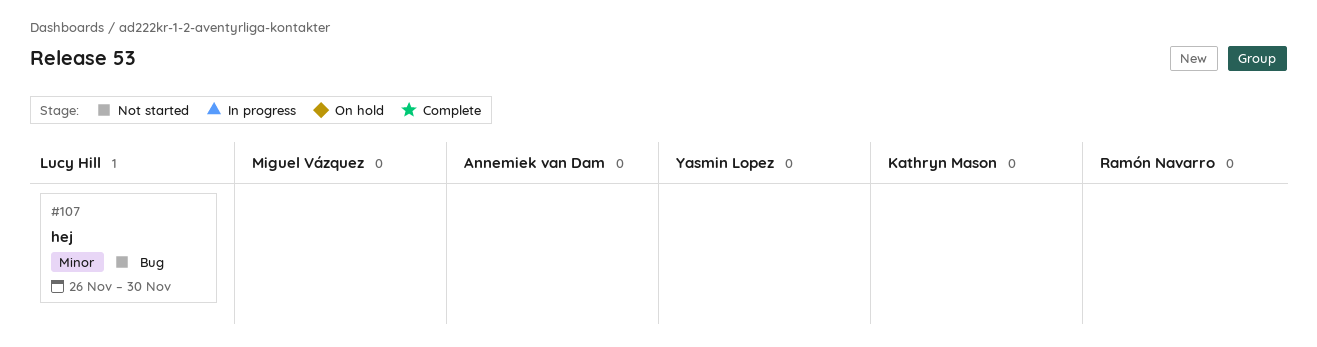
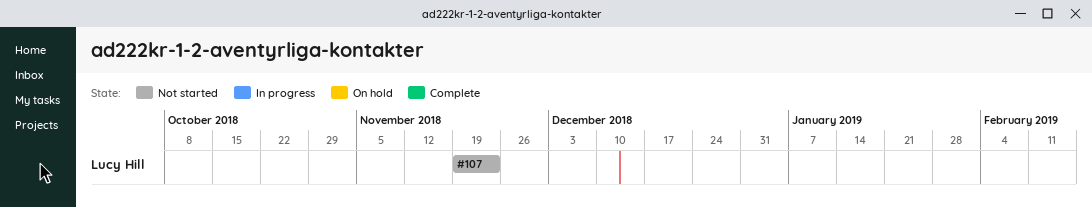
#107, start: Nov 26 -> Nov 19
#107, due: Nov 30 -> Nov 23

